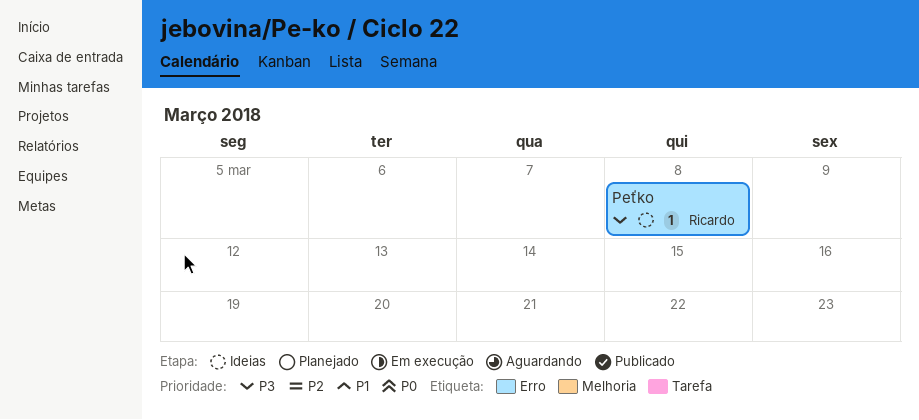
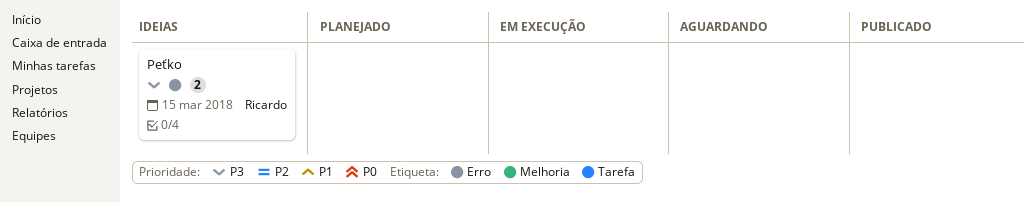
Peťko, estimate: 1 -> 2
Peťko, due: Mar 8 -> Mar 15

